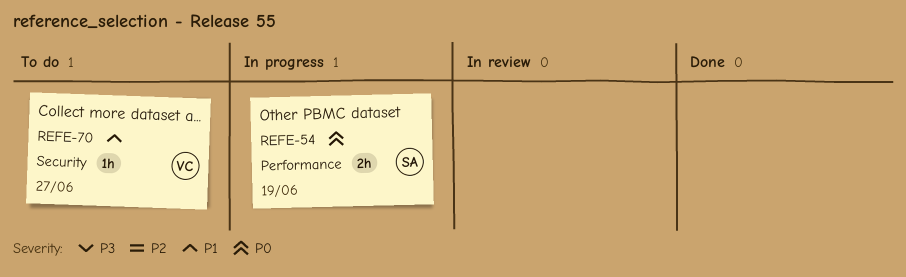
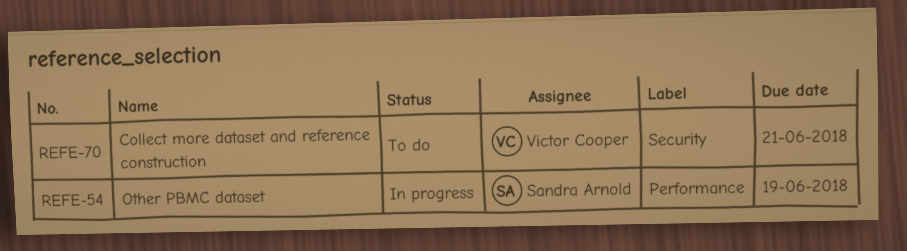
REFE-70, due: Jun 27 -> Jun 21

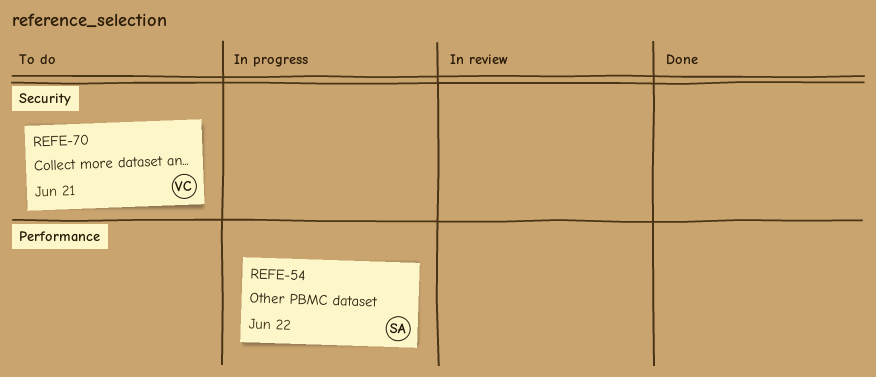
REFE-54, due: Jun 19 -> Jun 22

